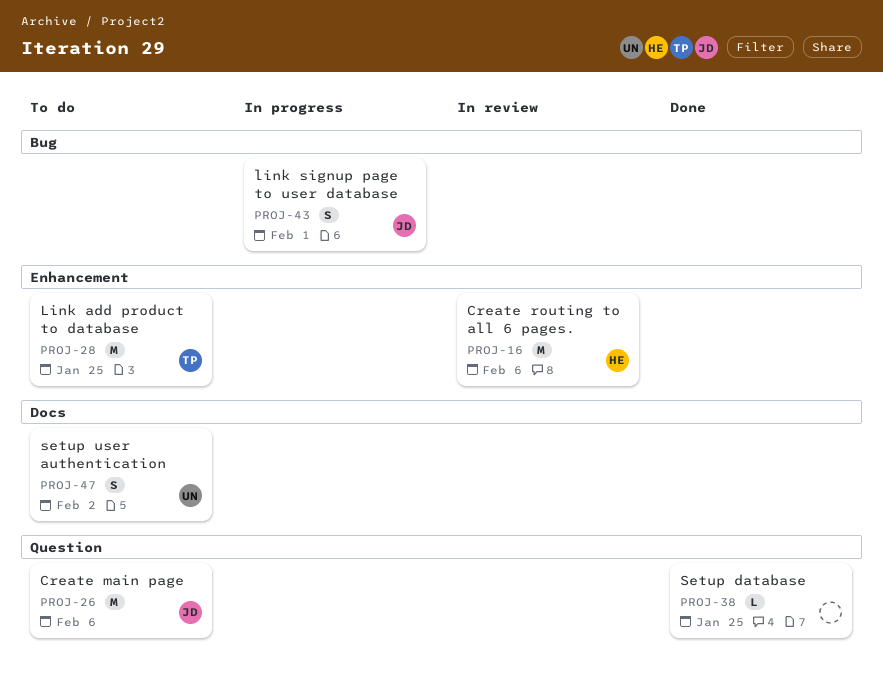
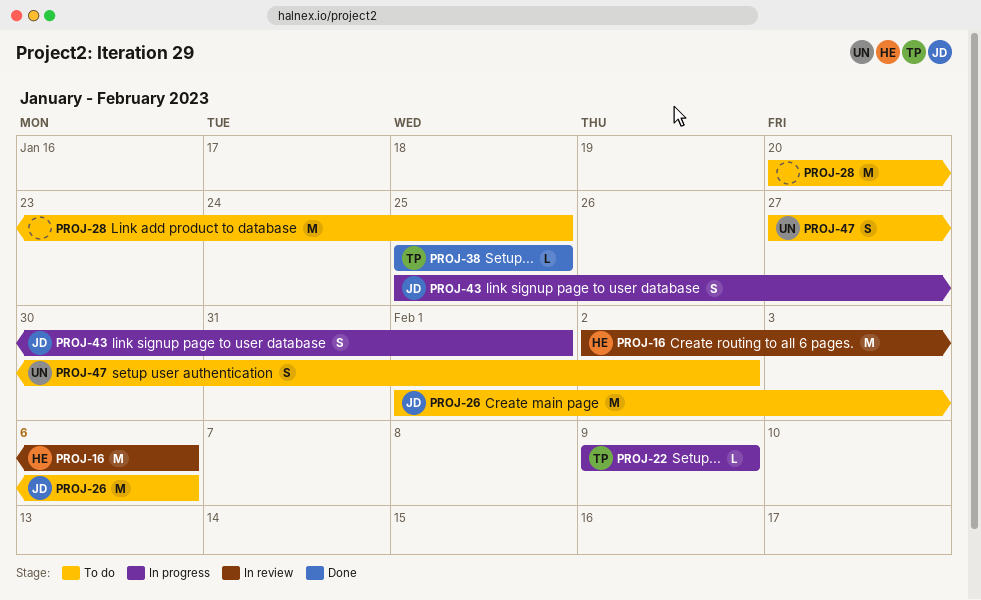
PROJ-22: none -> present
PROJ-28, owner: TP -> none
PROJ-38, owner: none -> TP

